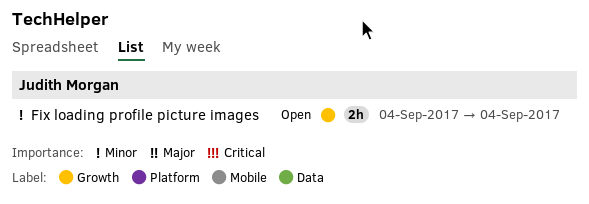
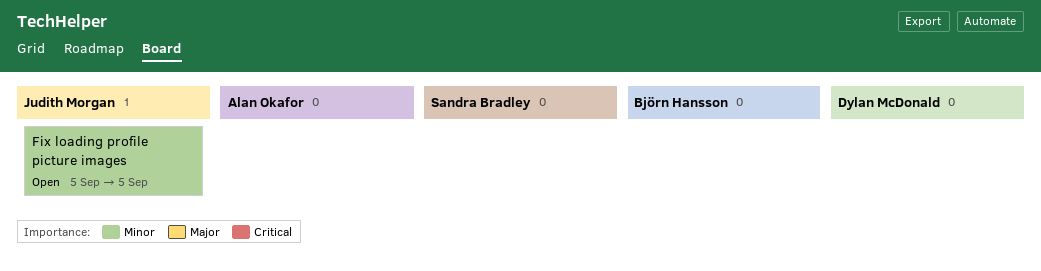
Fix loading profile picture images, start: Sep 4 -> Sep 5
Fix loading profile picture images, due: Sep 4 -> Sep 5

